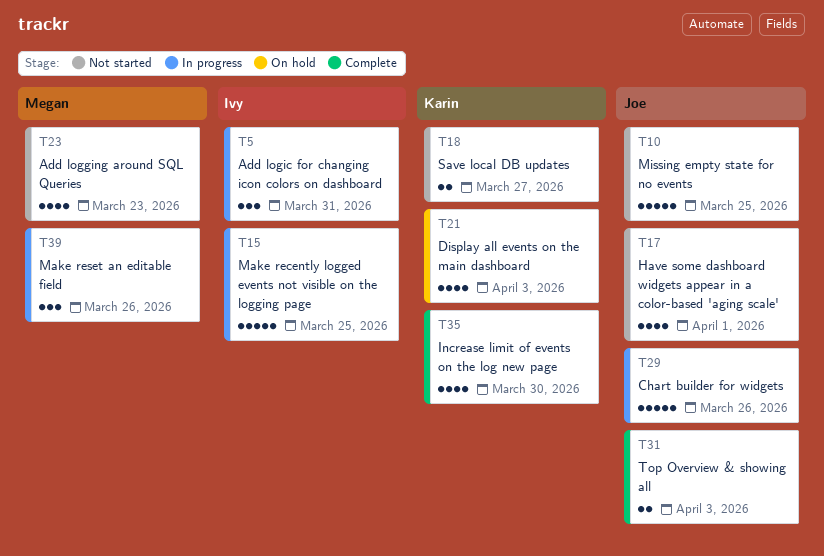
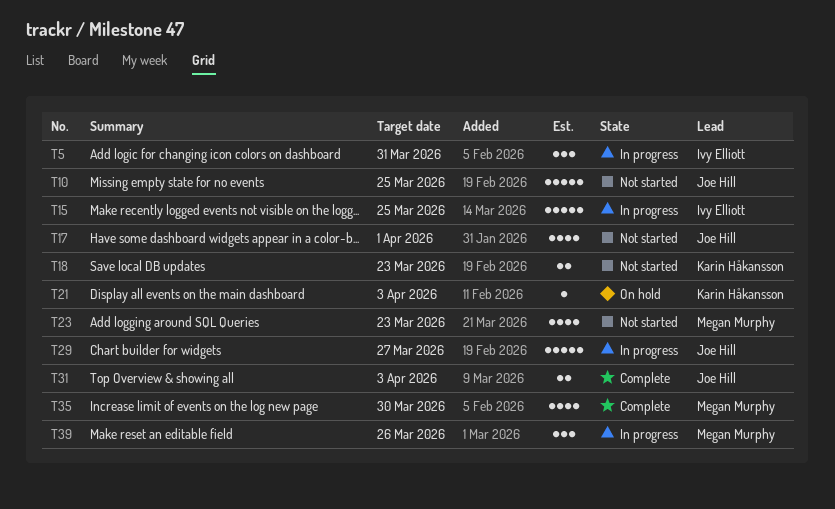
T18, due: Mar 27 -> Mar 23
T21, estimate: 4 -> 1
T29, due: Mar 26 -> Mar 27
T35, owner: Karin Håkansson -> Megan Murphy

